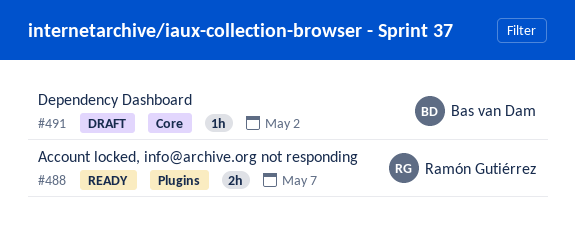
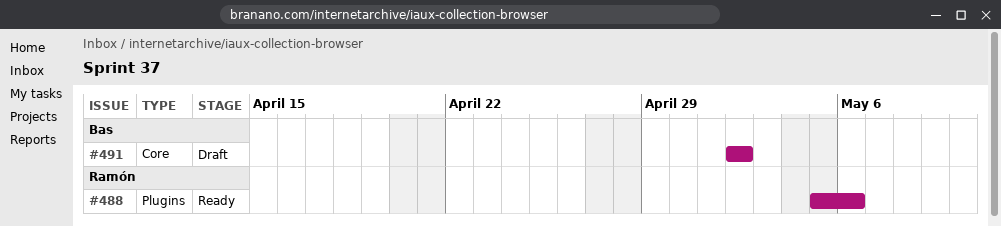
#488, due: May 7 -> May 6

